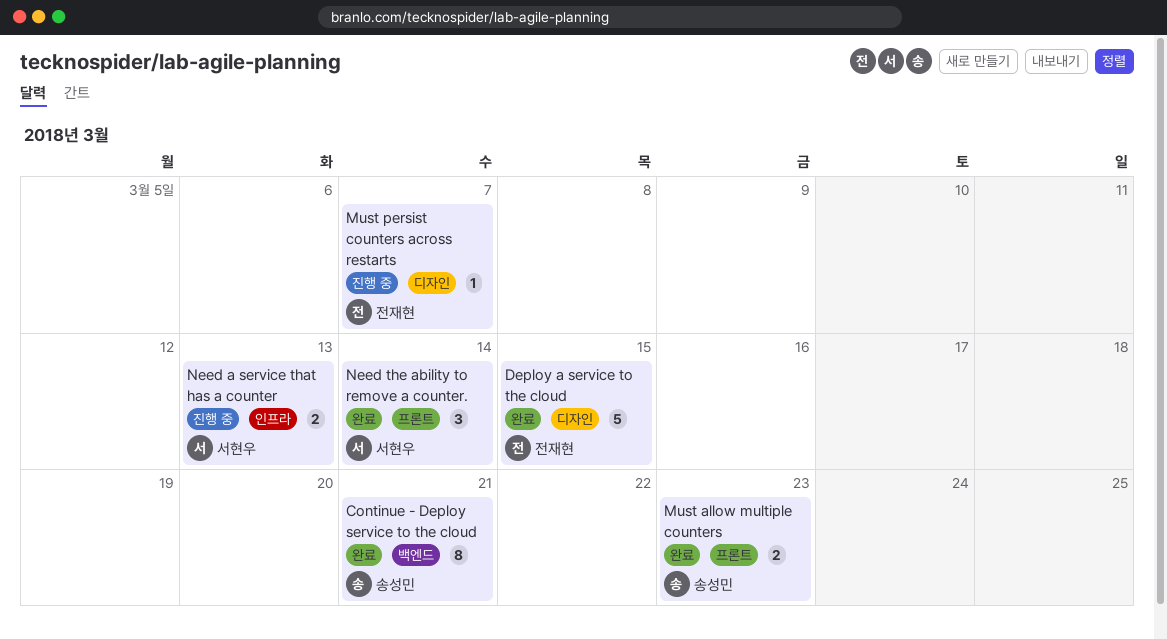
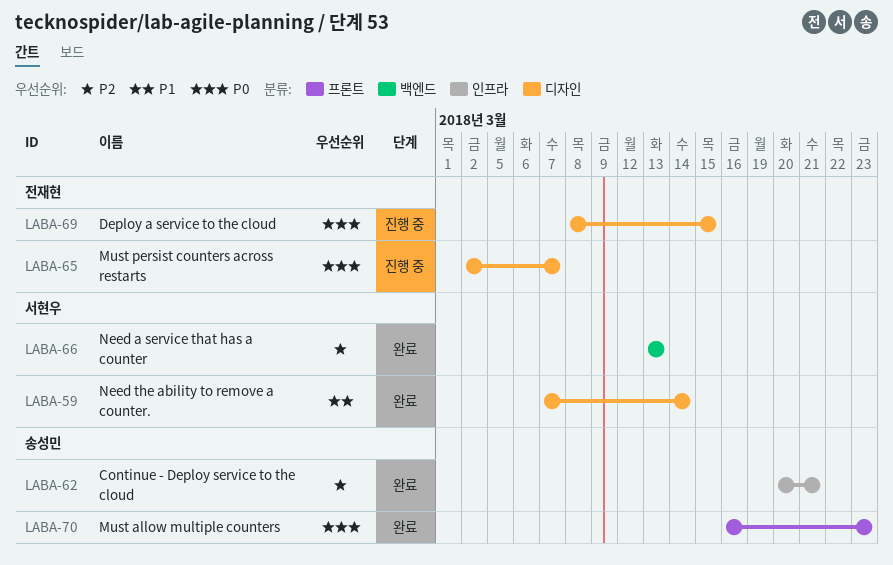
Continue - Deploy service to the cloud, label: 백엔드 -> 인프라
Deploy a service to the cloud, status: 완료 -> 진행 중
Need a service that has a counter, status: 진행 중 -> 완료
Need a service that has a counter, label: 인프라 -> 백엔드
Need the ability to remove a counter., label: 프론트 -> 디자인

